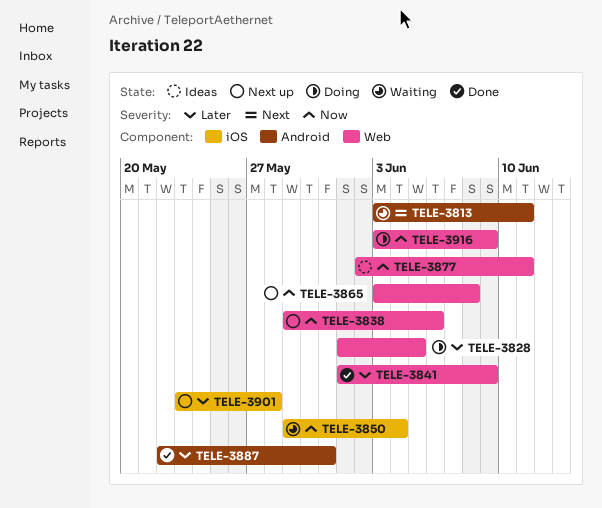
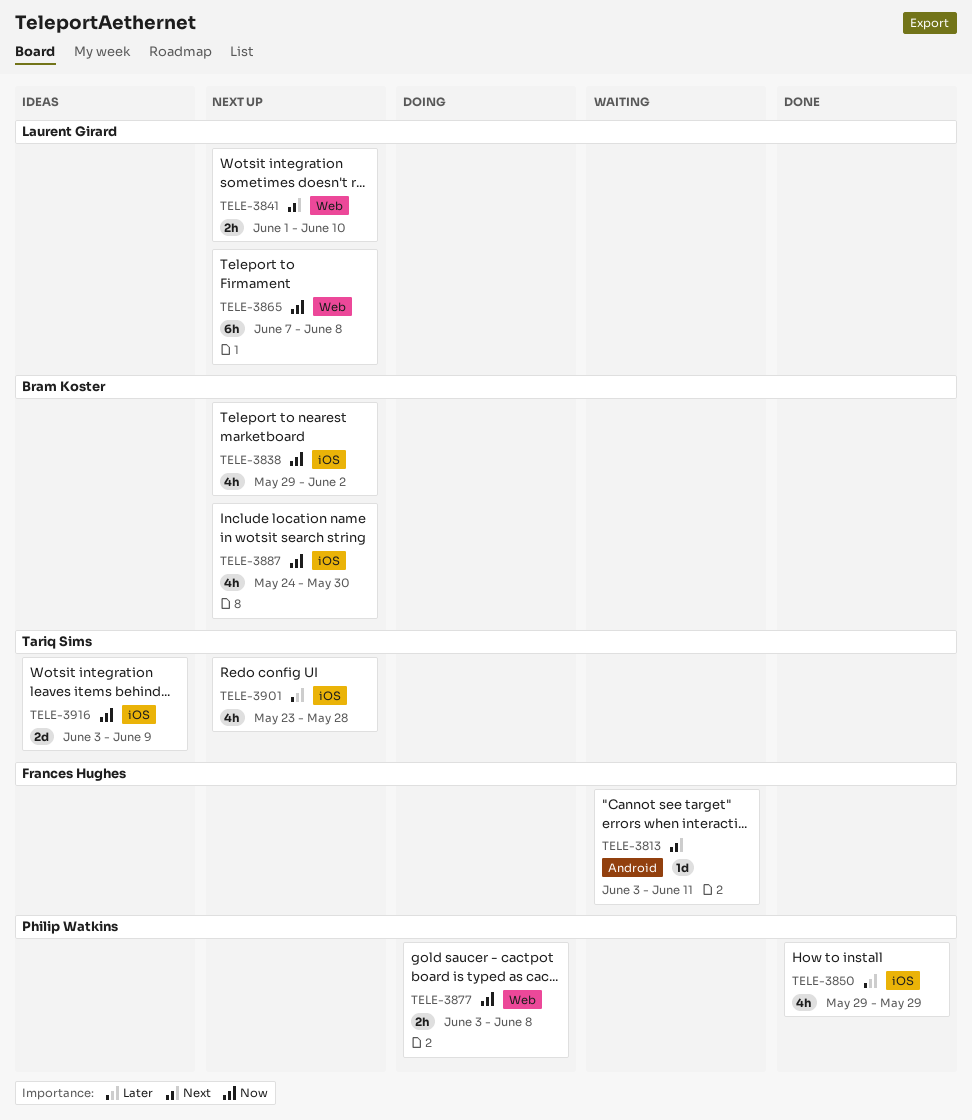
TELE-3828: present -> none
TELE-3838, label: Web -> iOS
TELE-3838, due: Jun 6 -> Jun 2
TELE-3841, status: Done -> Next up
TELE-3841, priority: Later -> Next
TELE-3841, due: Jun 9 -> Jun 10
TELE-3850, status: Waiting -> Done
TELE-3850, priority: Now -> Later
TELE-3850, due: Jun 4 -> May 29
TELE-3865, start: Jun 3 -> Jun 7
TELE-3877, status: Ideas -> Doing
TELE-3877, start: Jun 2 -> Jun 3
TELE-3877, due: Jun 11 -> Jun 8
TELE-3887, status: Done -> Next up
TELE-3887, priority: Later -> Now
TELE-3887, label: Android -> iOS
TELE-3887, start: May 22 -> May 24
TELE-3887, due: May 31 -> May 30
TELE-3916, status: Doing -> Ideas
TELE-3916, label: Web -> iOS

